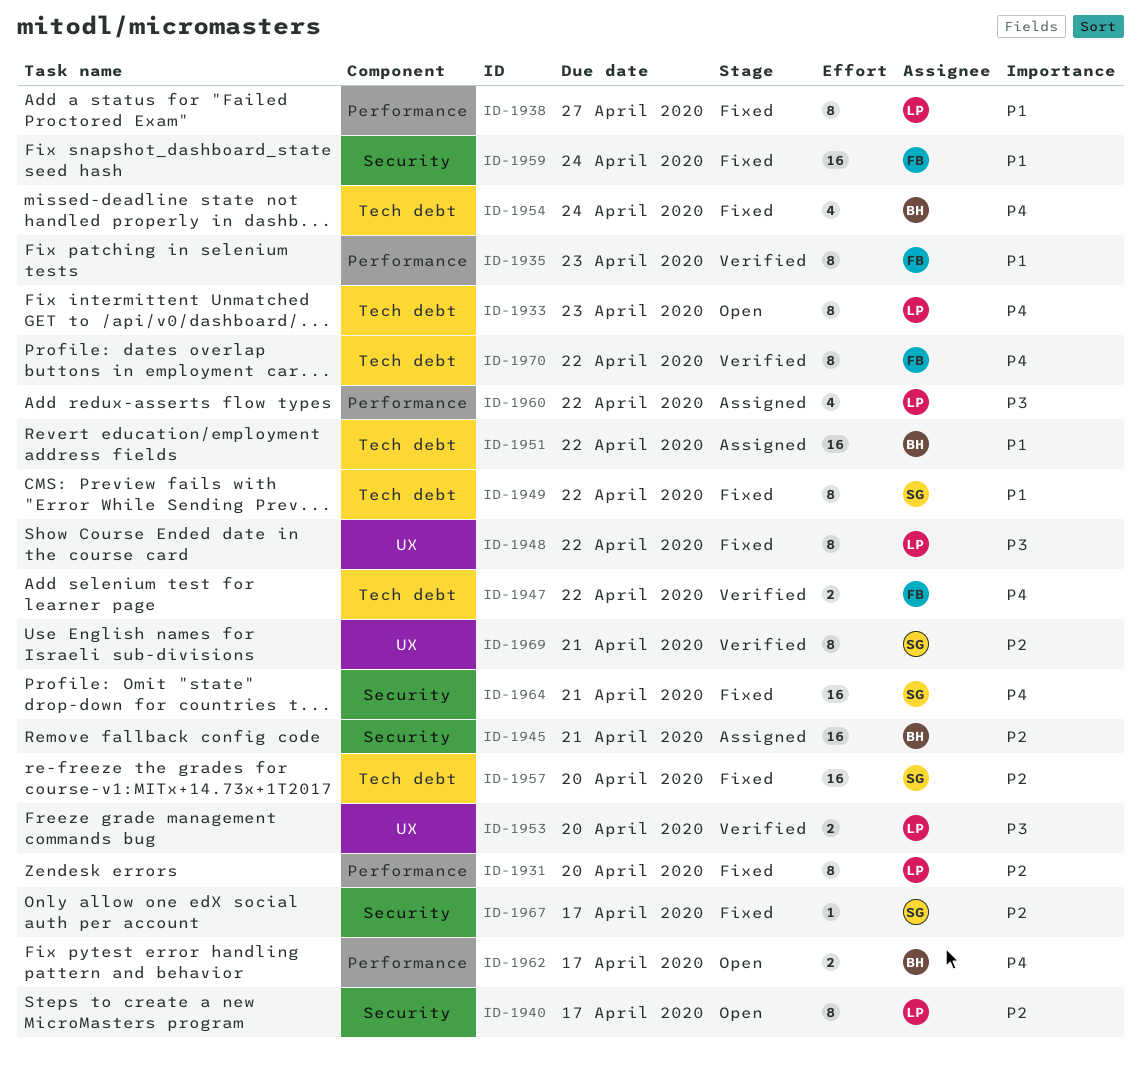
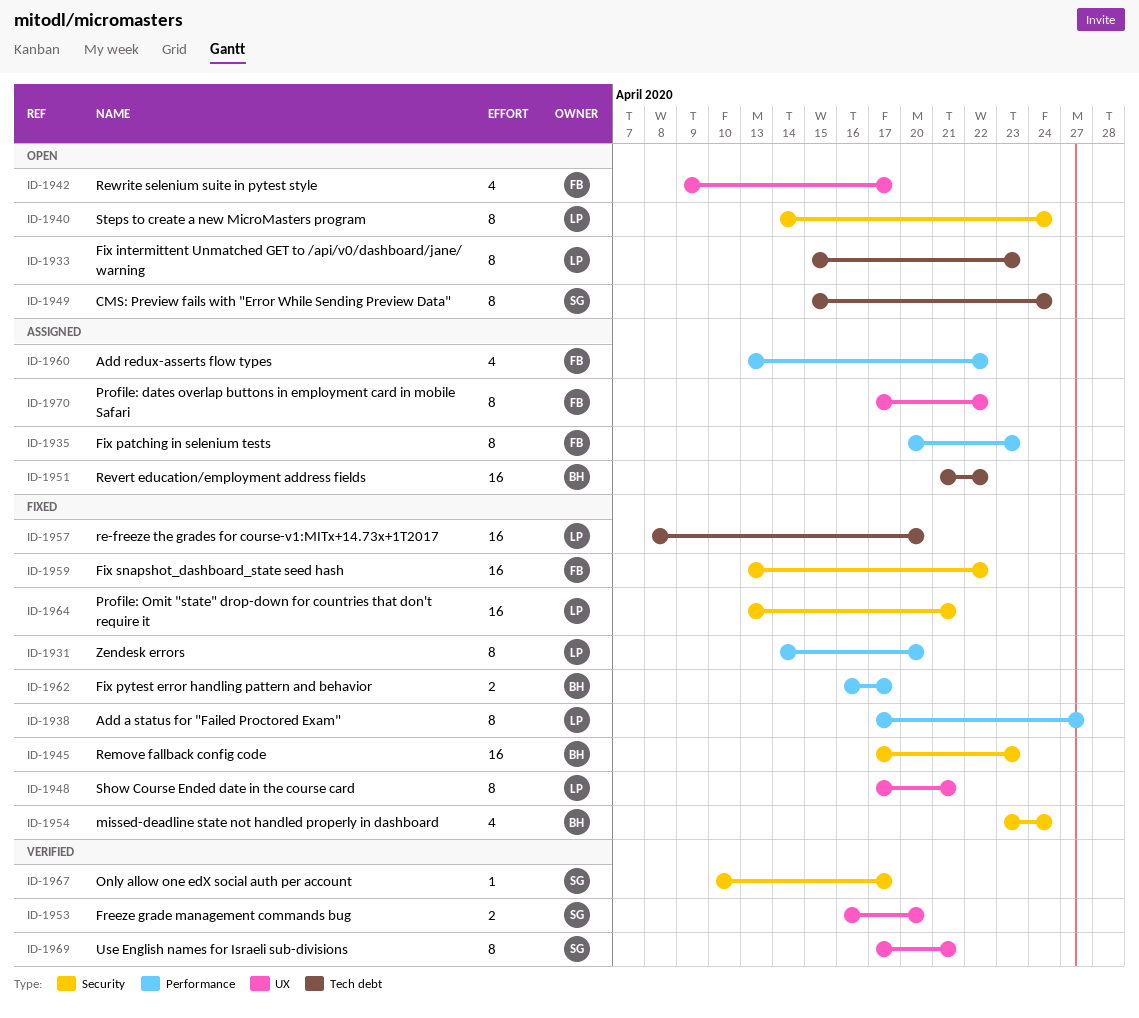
ID-1935, status: Verified -> Assigned
ID-1940, due: Apr 17 -> Apr 24
ID-1942: none -> present
ID-1945, status: Assigned -> Fixed
ID-1945, due: Apr 21 -> Apr 23
ID-1947: present -> none
ID-1948, due: Apr 22 -> Apr 21
ID-1949, status: Fixed -> Open
ID-1949, due: Apr 22 -> Apr 24
ID-1953, owner: LP -> SG
ID-1954, label: Tech debt -> Security
ID-1957, owner: SG -> LP
ID-1959, due: Apr 24 -> Apr 22
ID-1960, owner: LP -> FB
ID-1962, status: Open -> Fixed
ID-1964, owner: SG -> LP
ID-1967, status: Fixed -> Verified
ID-1970, status: Verified -> Assigned
ID-1970, label: Tech debt -> UX

